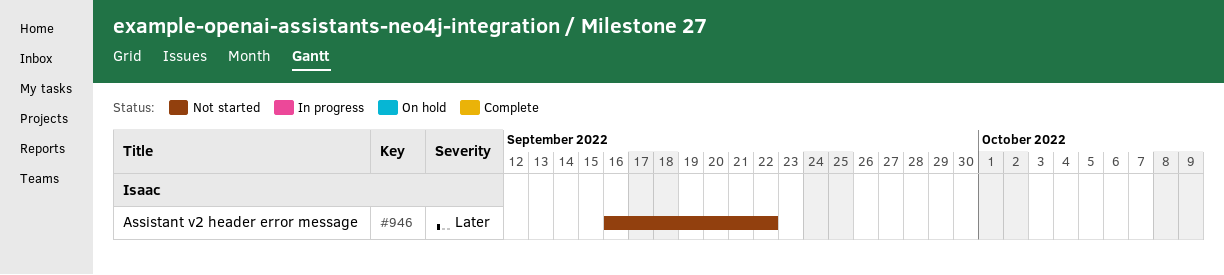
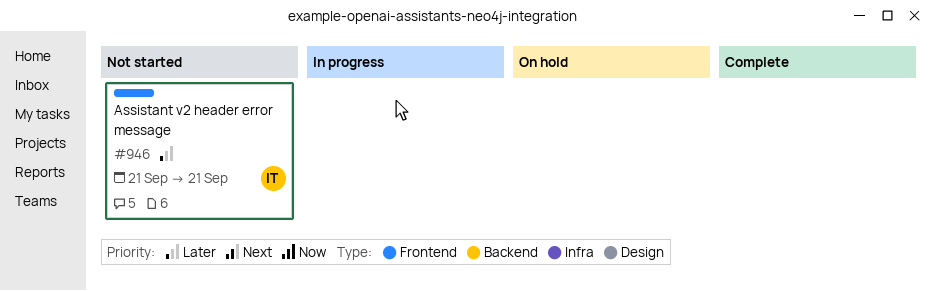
#946, start: Sep 16 -> Sep 21
#946, due: Sep 22 -> Sep 21

